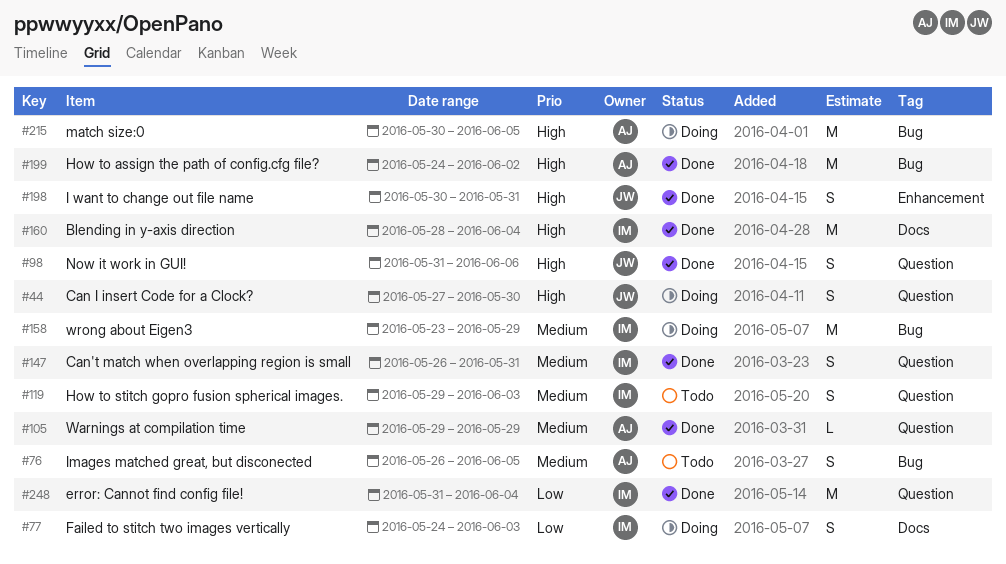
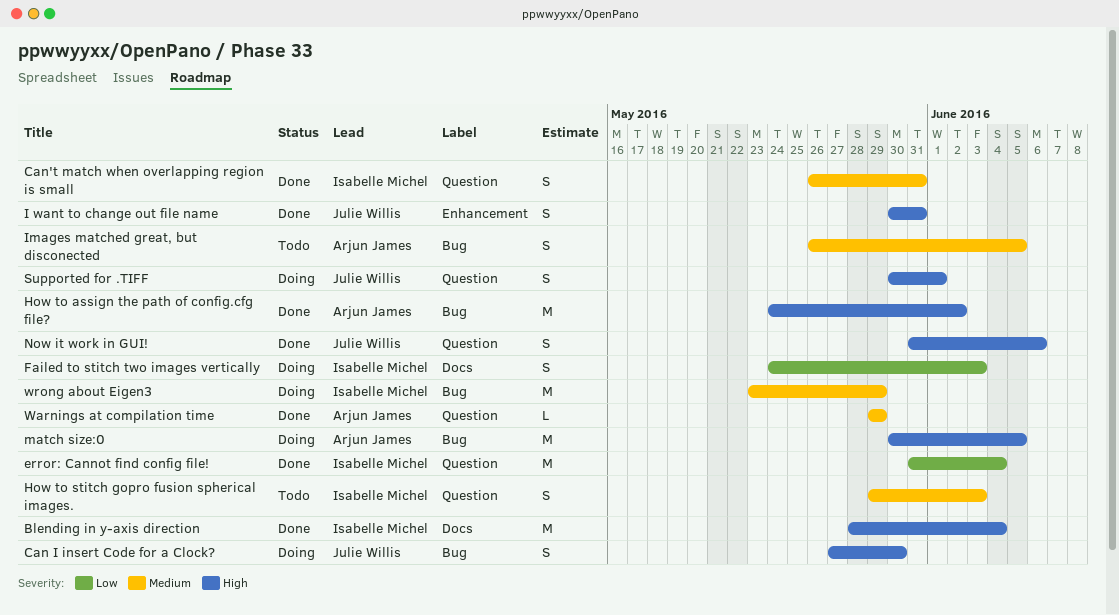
Can I insert Code for a Clock?, label: Question -> Bug
Supported for .TIFF: none -> present

